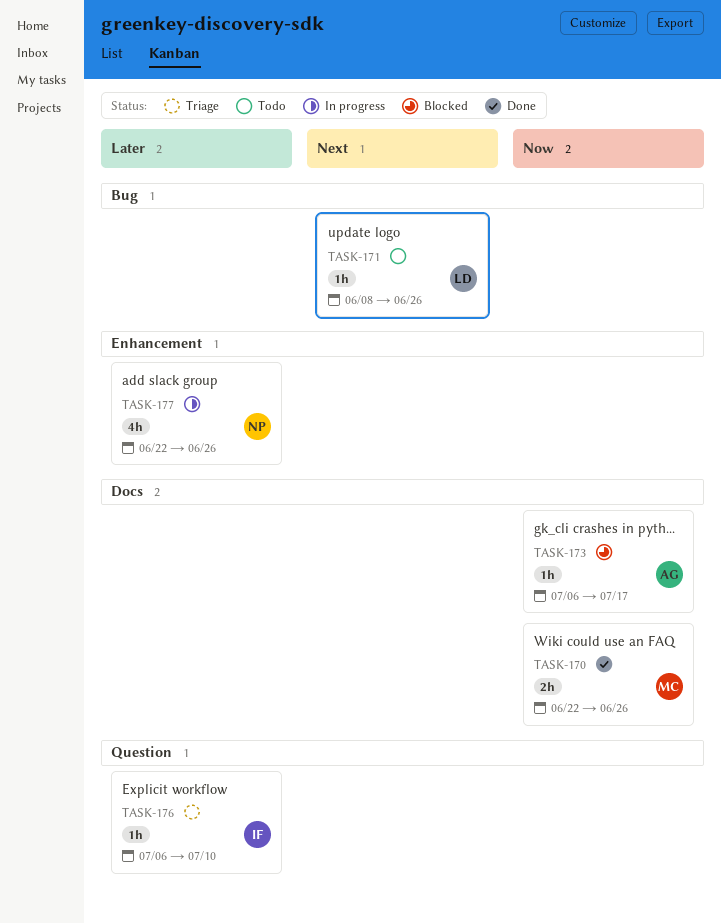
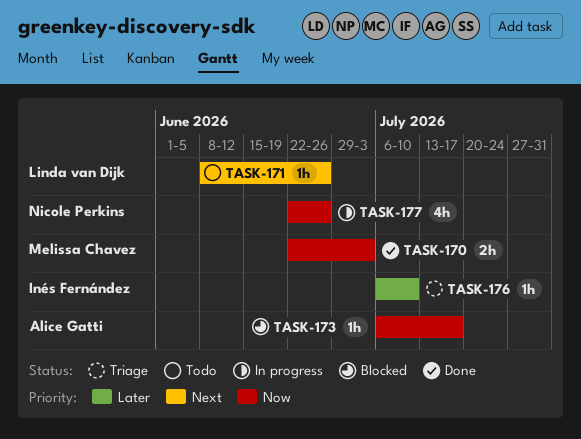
TASK-170, due: Jun 26 -> Jul 3
TASK-177, priority: Later -> Now

